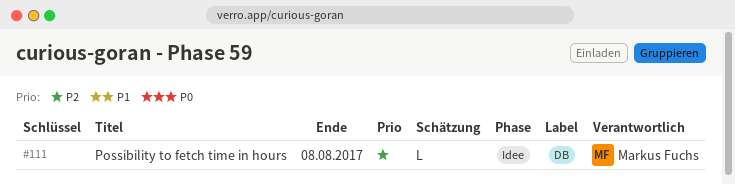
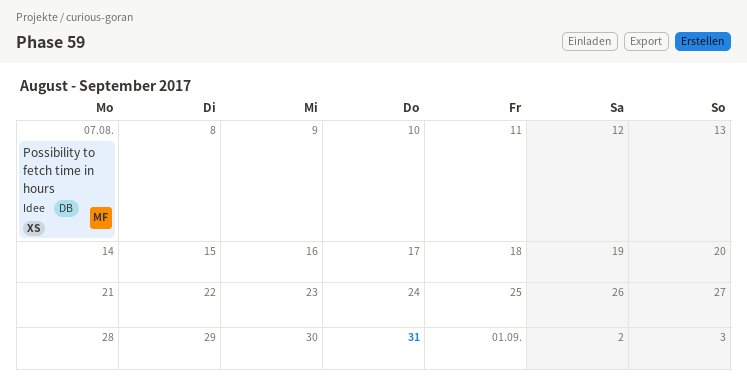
Possibility to fetch time in hours, estimate: L -> XS
Possibility to fetch time in hours, due: Aug 8 -> Aug 7

